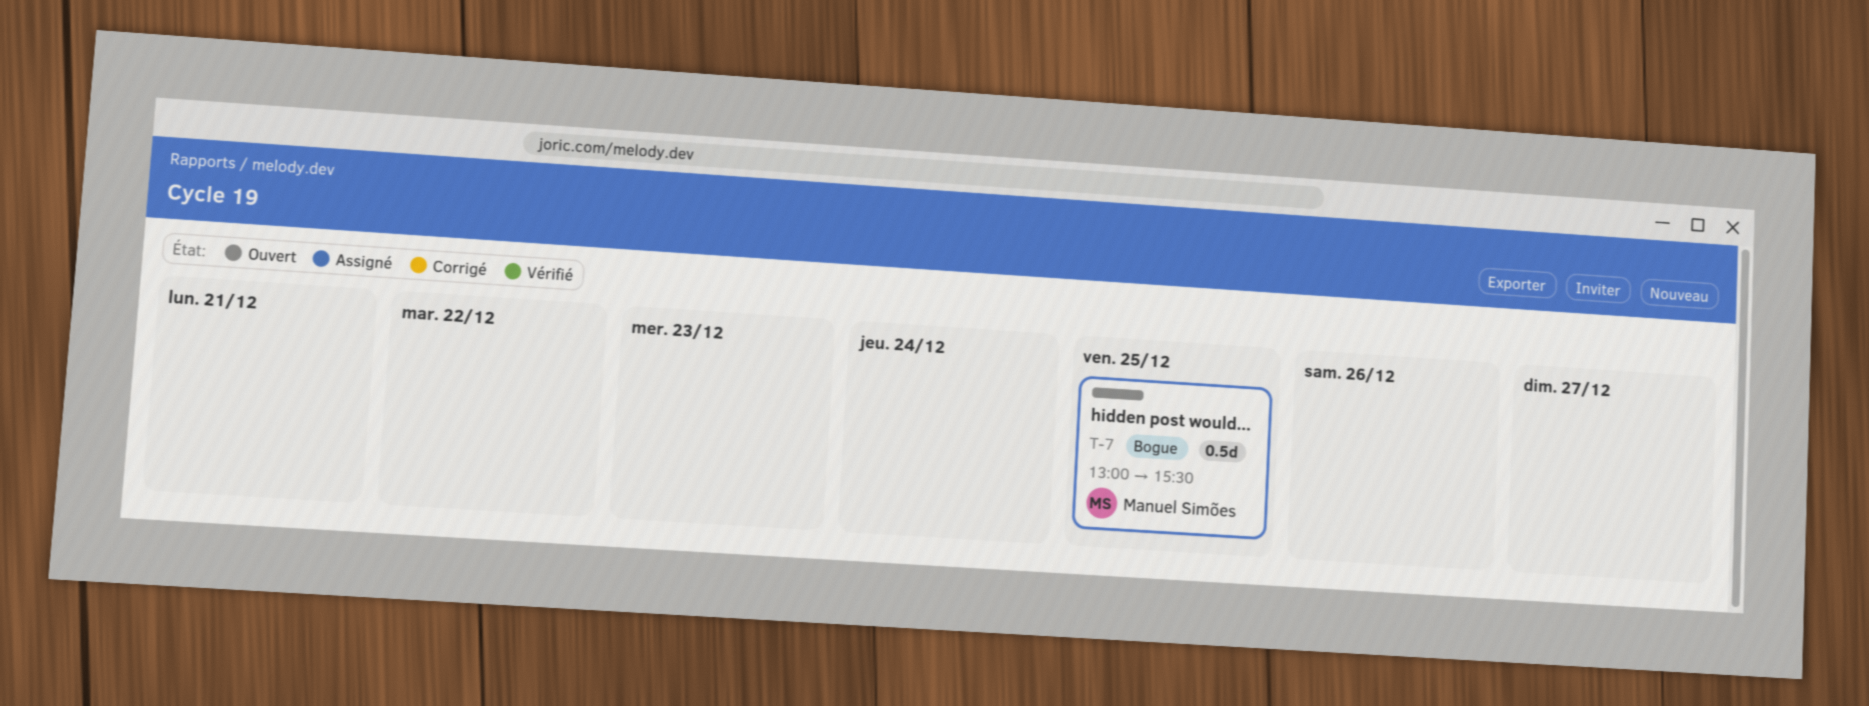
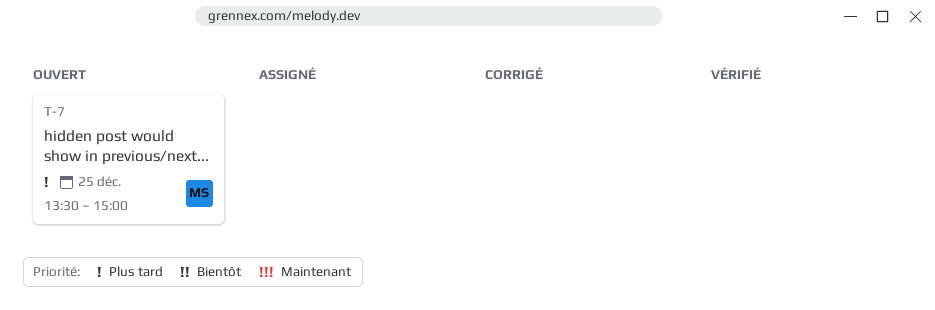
T-7, begins: 13:00 -> 13:30
T-7, ends: 15:30 -> 15:00

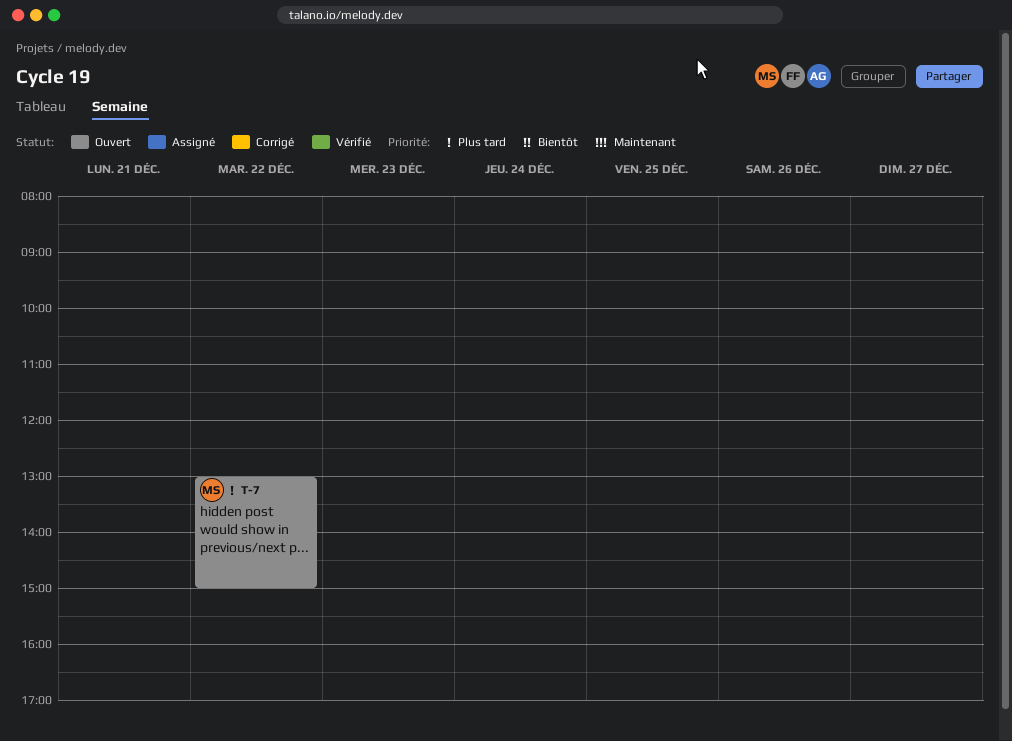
T-7, day: Dec 25 -> Dec 22
T-7, begins: 13:30 -> 13:00

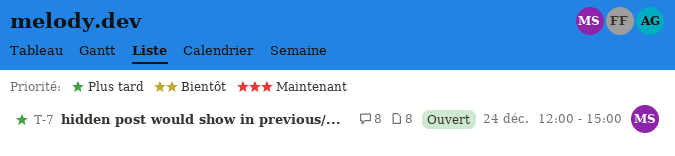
T-7, day: Dec 22 -> Dec 24
T-7, begins: 13:00 -> 12:00

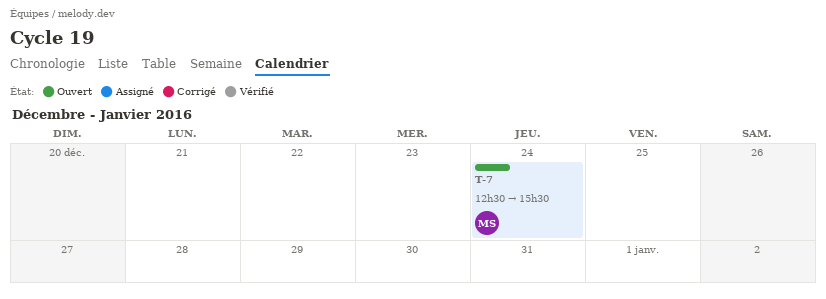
T-7, begins: 12:00 -> 12:30
T-7, ends: 15:00 -> 15:30

